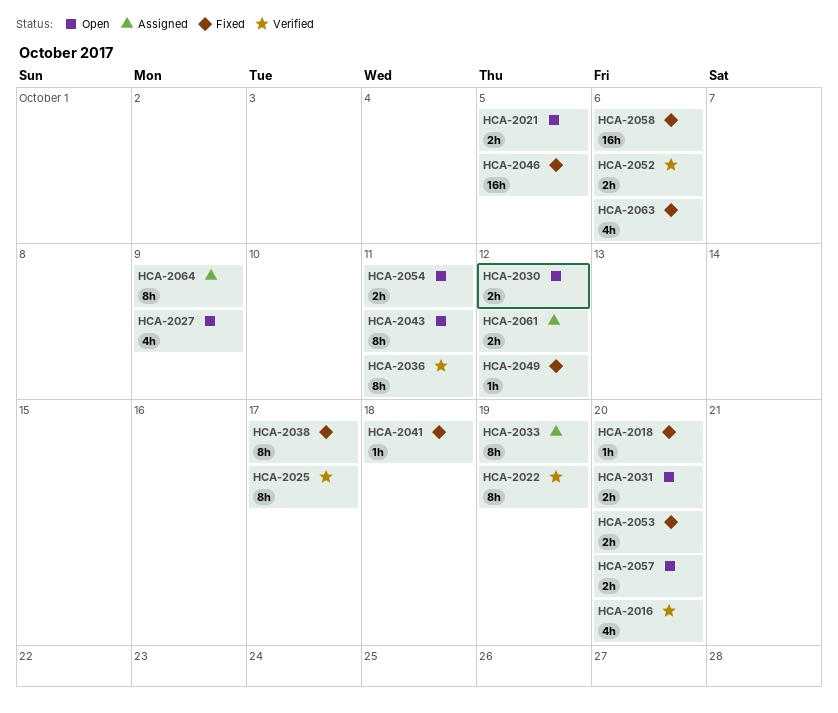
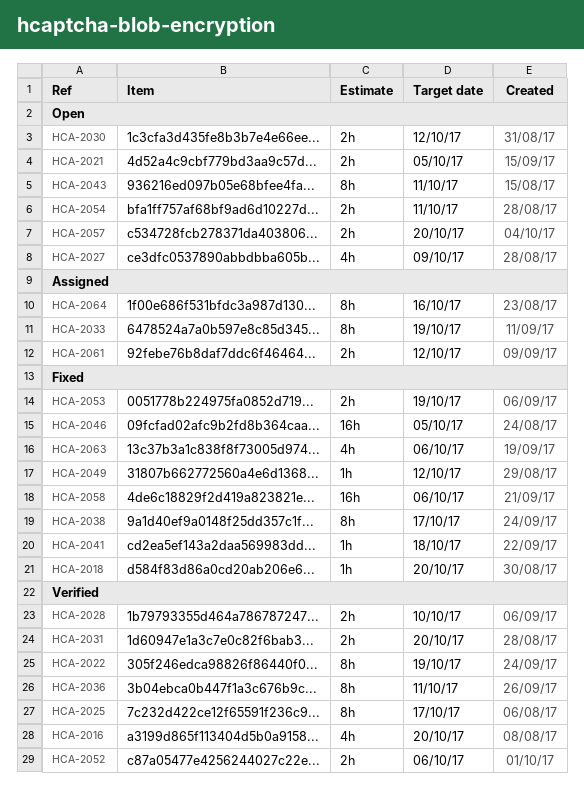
HCA-2028: none -> present
HCA-2031, status: Open -> Verified
HCA-2053, due: Oct 20 -> Oct 19
HCA-2064, due: Oct 9 -> Oct 16

